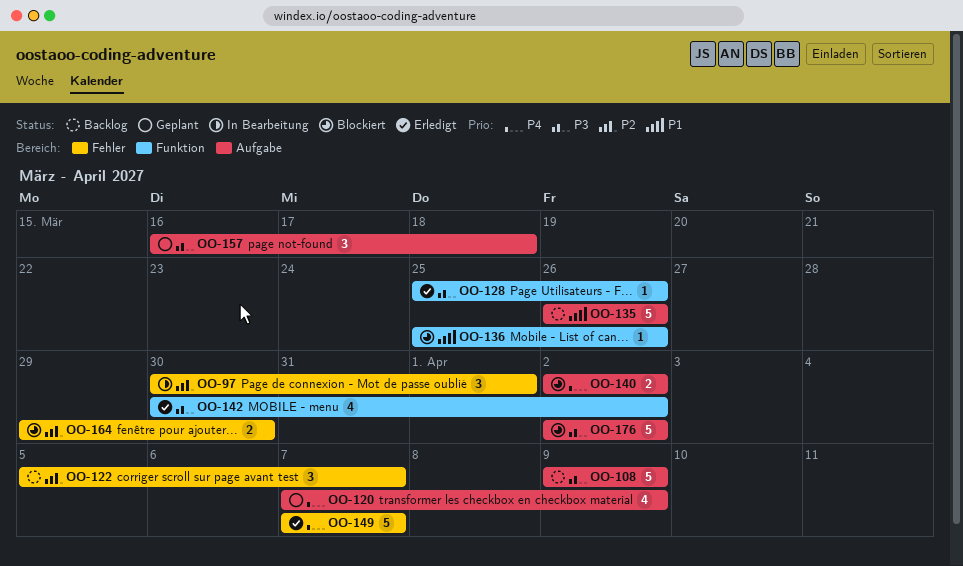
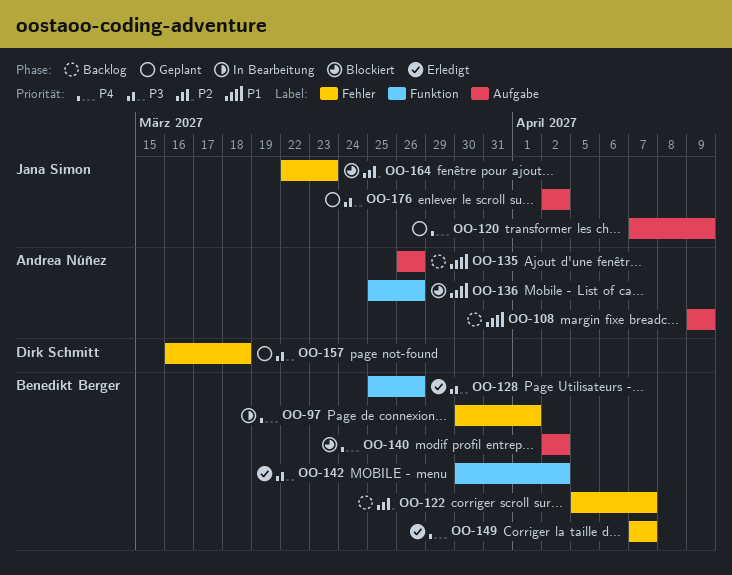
OO-97, priority: P2 -> P4
OO-108, priority: P3 -> P1
OO-157, label: Aufgabe -> Fehler
OO-164, start: Mar 29 -> Mar 22
OO-164, due: Mar 30 -> Mar 23
OO-176, status: Blockiert -> Geplant

